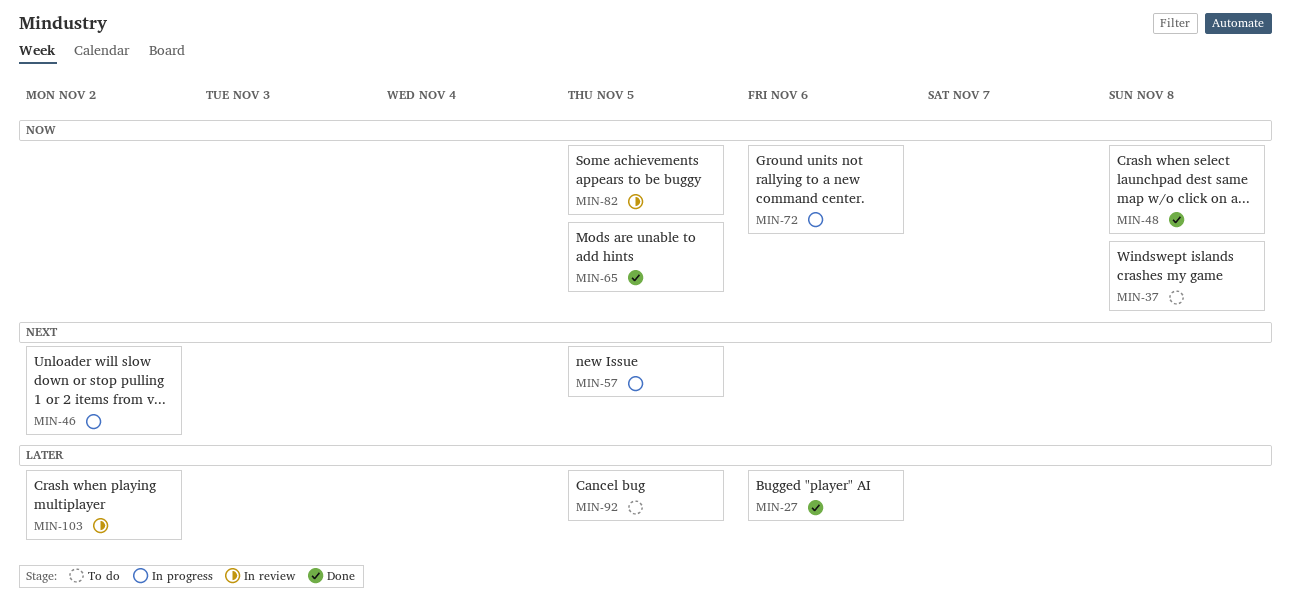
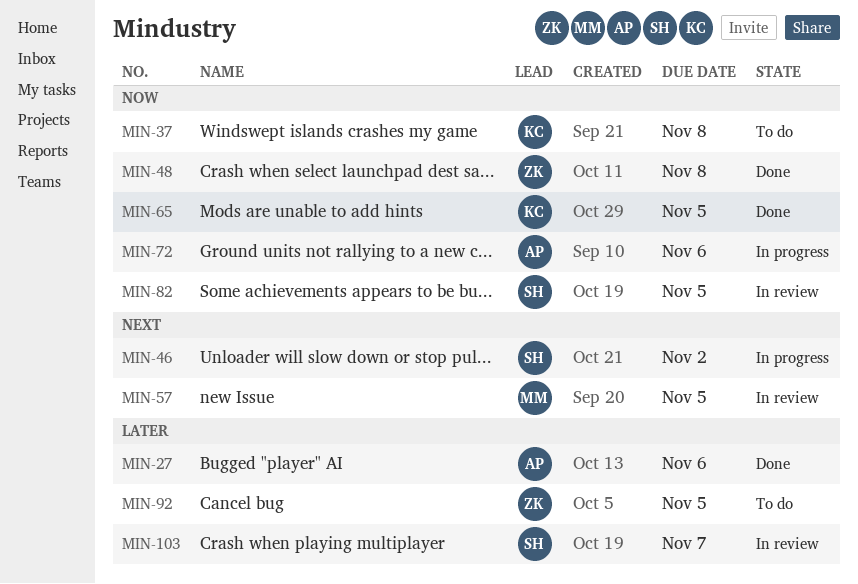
MIN-57, status: In progress -> In review
MIN-103, due: Nov 2 -> Nov 7

